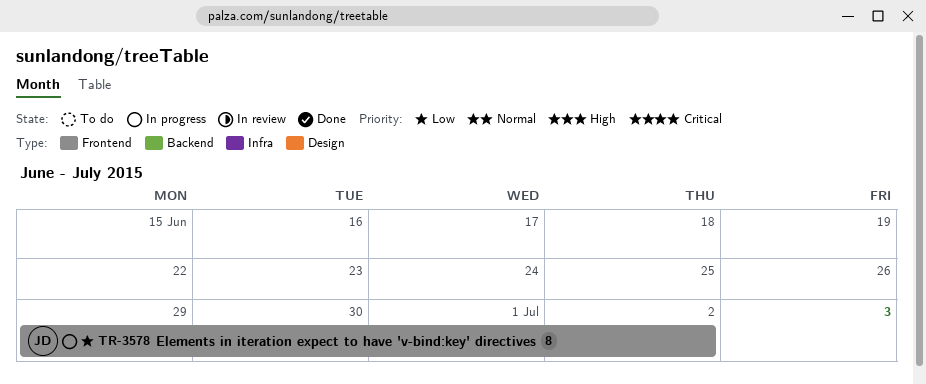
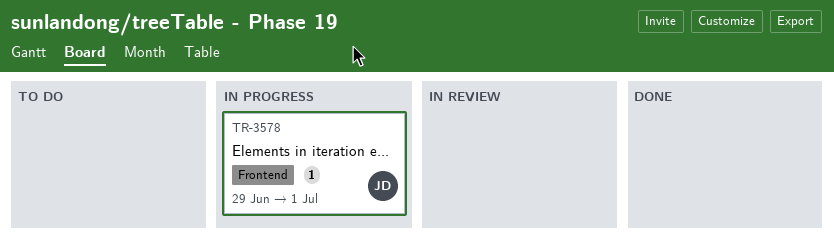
TR-3578, estimate: 8 -> 1
TR-3578, due: Jul 2 -> Jul 1

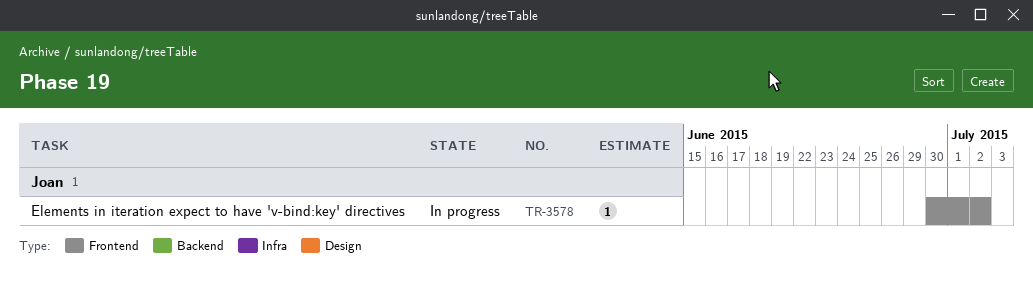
TR-3578, start: Jun 29 -> Jun 30
TR-3578, due: Jul 1 -> Jul 2

